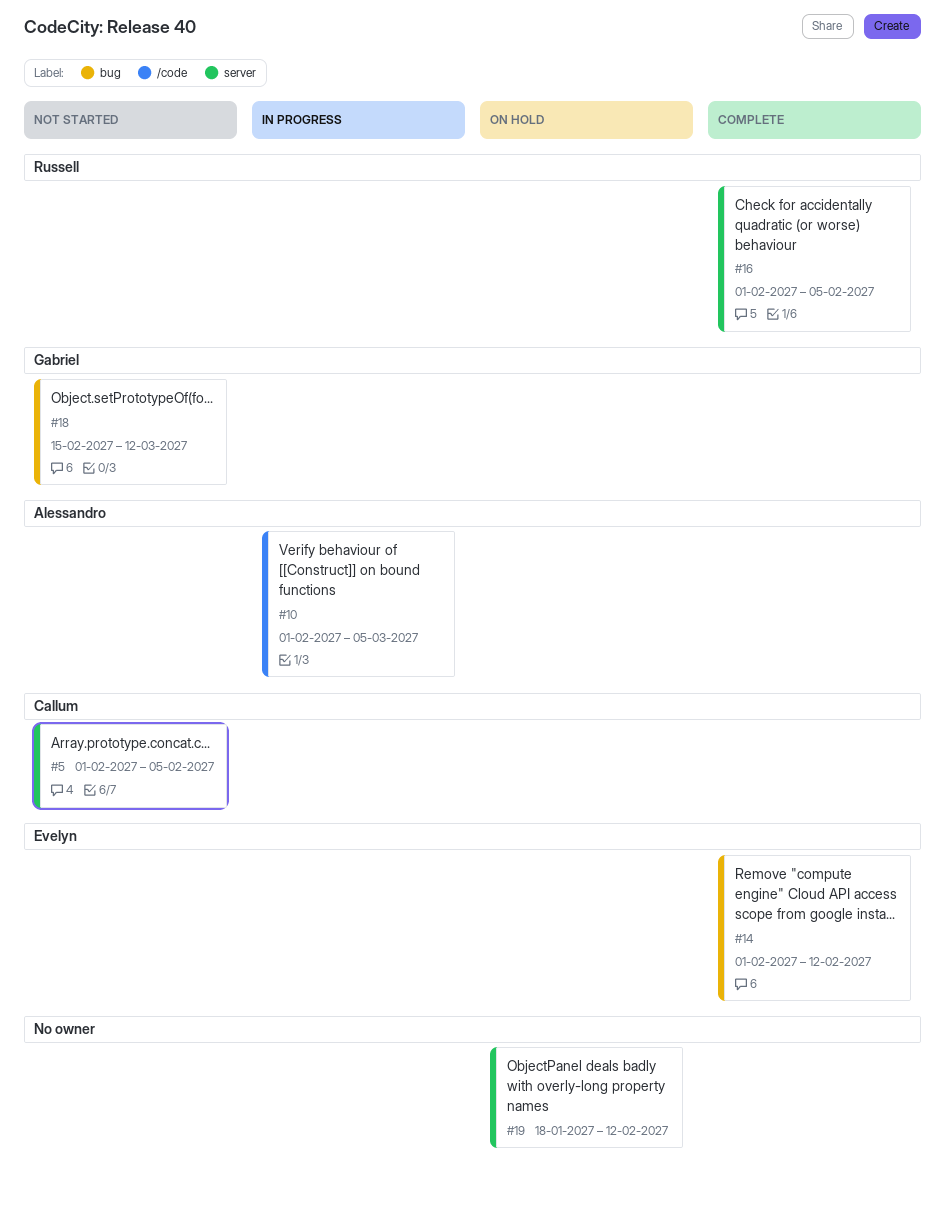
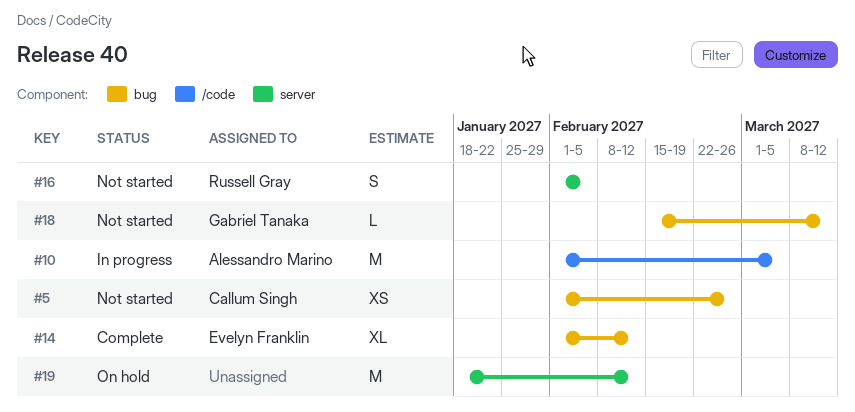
#5, label: server -> bug
#5, due: Feb 5 -> Feb 26
#16, status: Complete -> Not started

